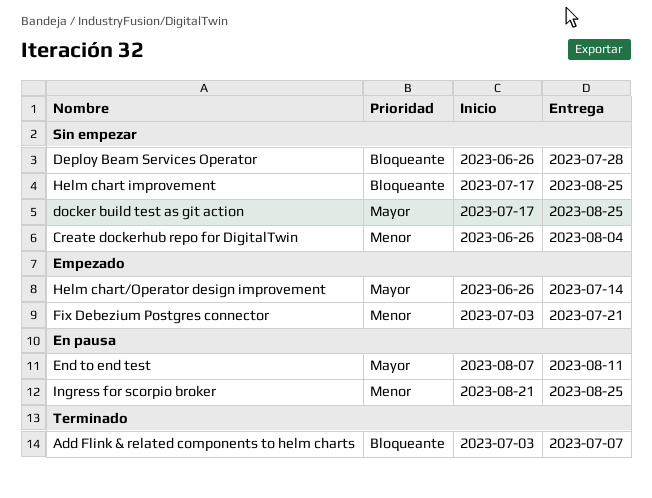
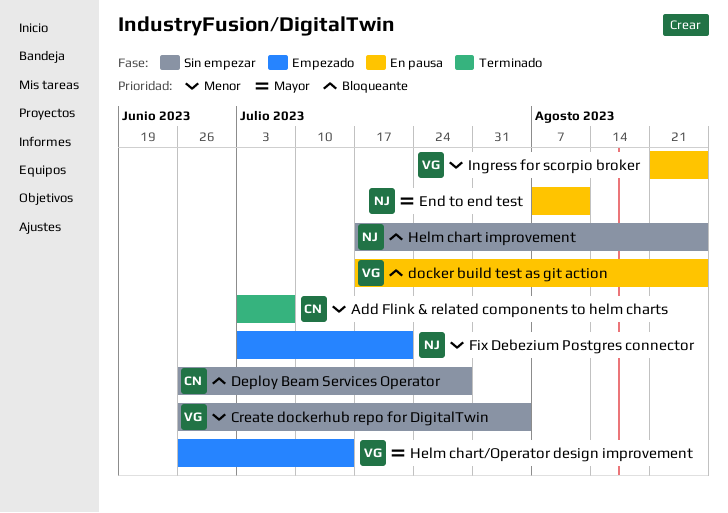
Add Flink & related components to helm charts, priority: Bloqueante -> Menor
docker build test as git action, status: Sin empezar -> En pausa
docker build test as git action, priority: Mayor -> Bloqueante

